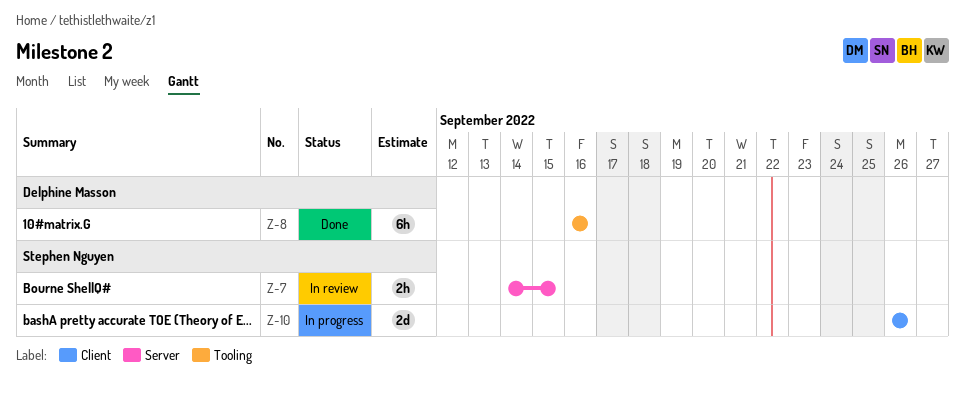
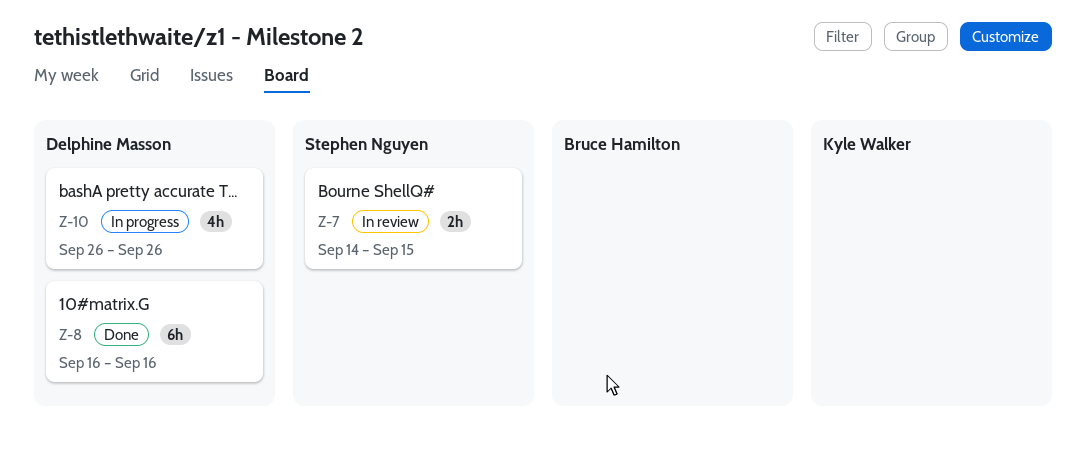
Z-10, owner: Stephen Nguyen -> Delphine Masson
Z-10, estimate: 2d -> 4h

